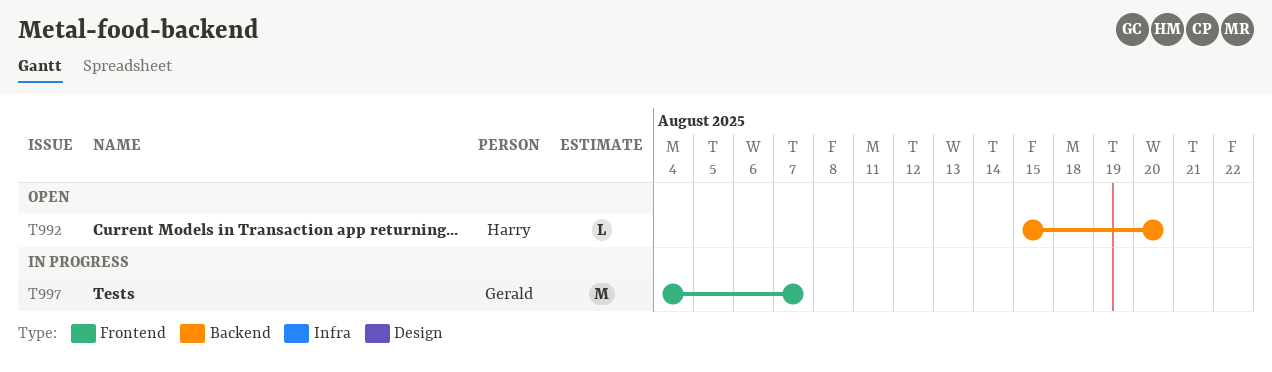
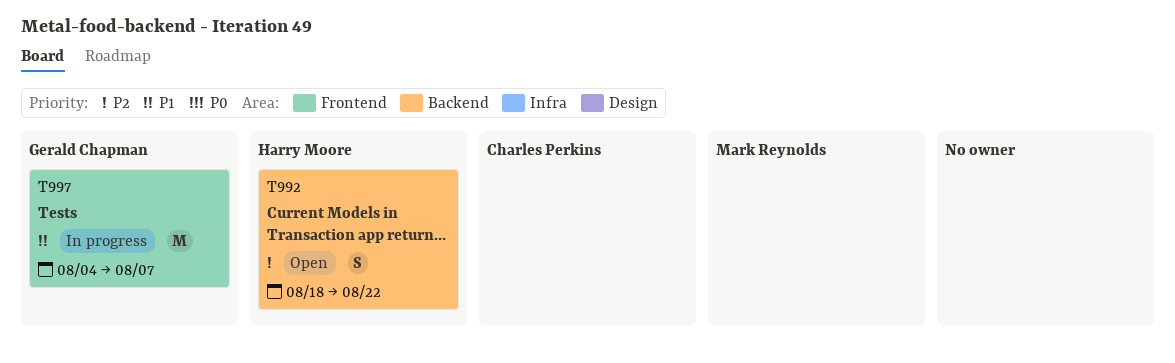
T992, estimate: L -> S
T992, start: Aug 15 -> Aug 18
T992, due: Aug 20 -> Aug 22

